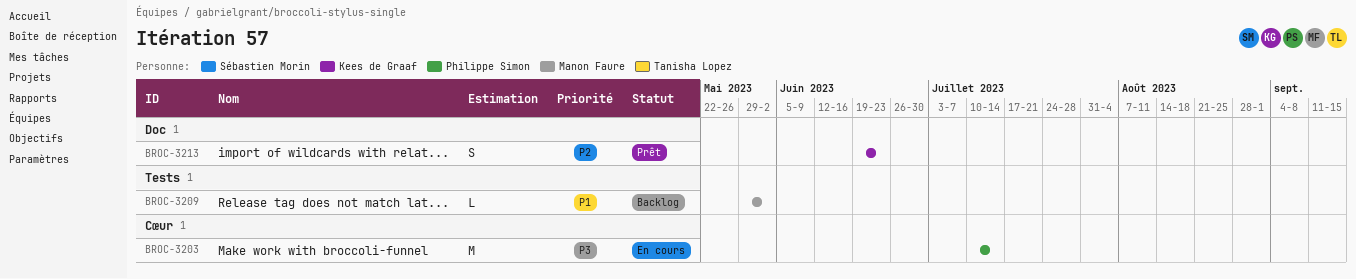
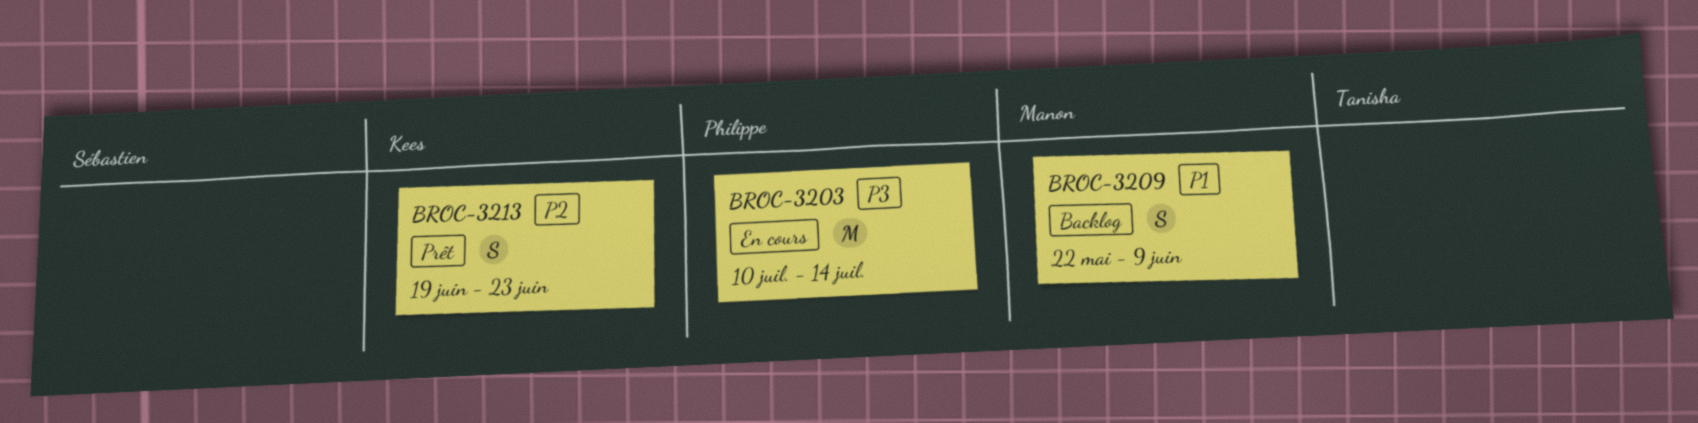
BROC-3209, estimate: L -> S
BROC-3209, start: May 29 -> May 22
BROC-3209, due: Jun 2 -> Jun 9

